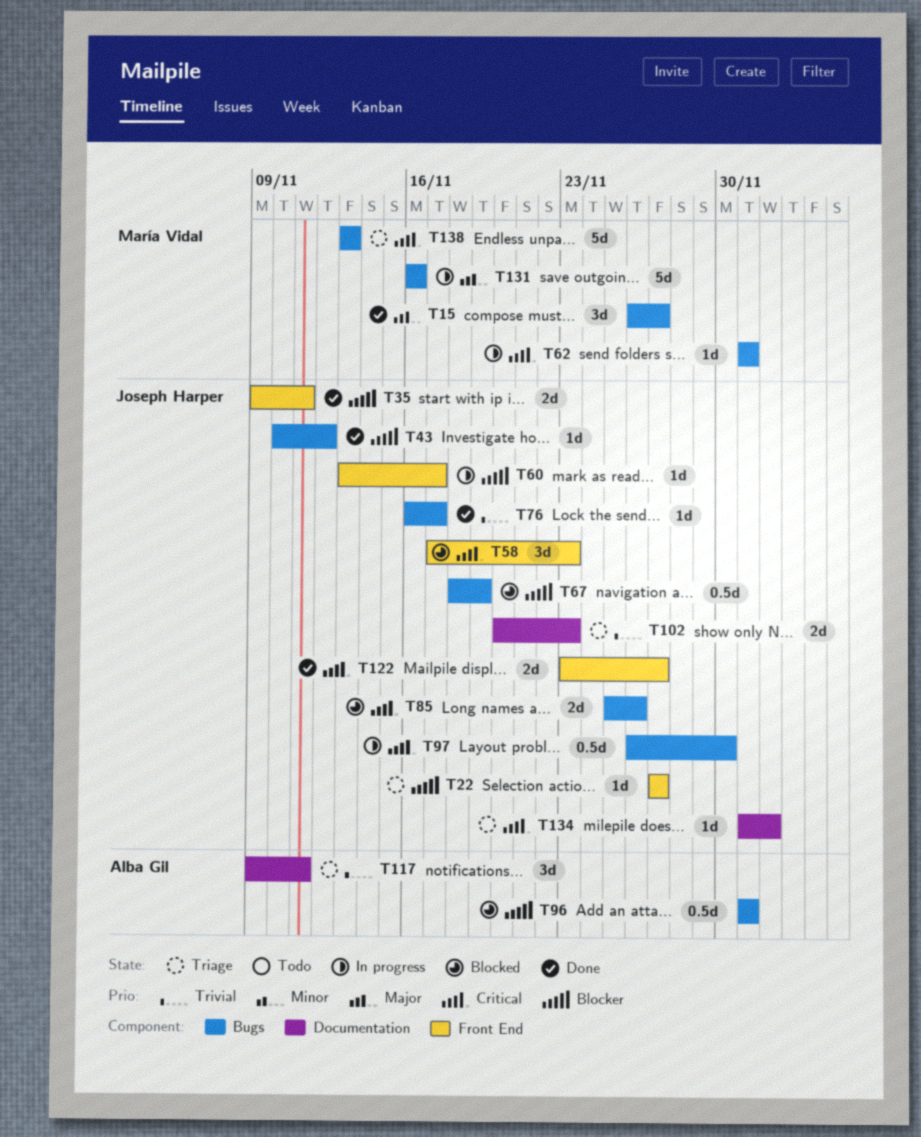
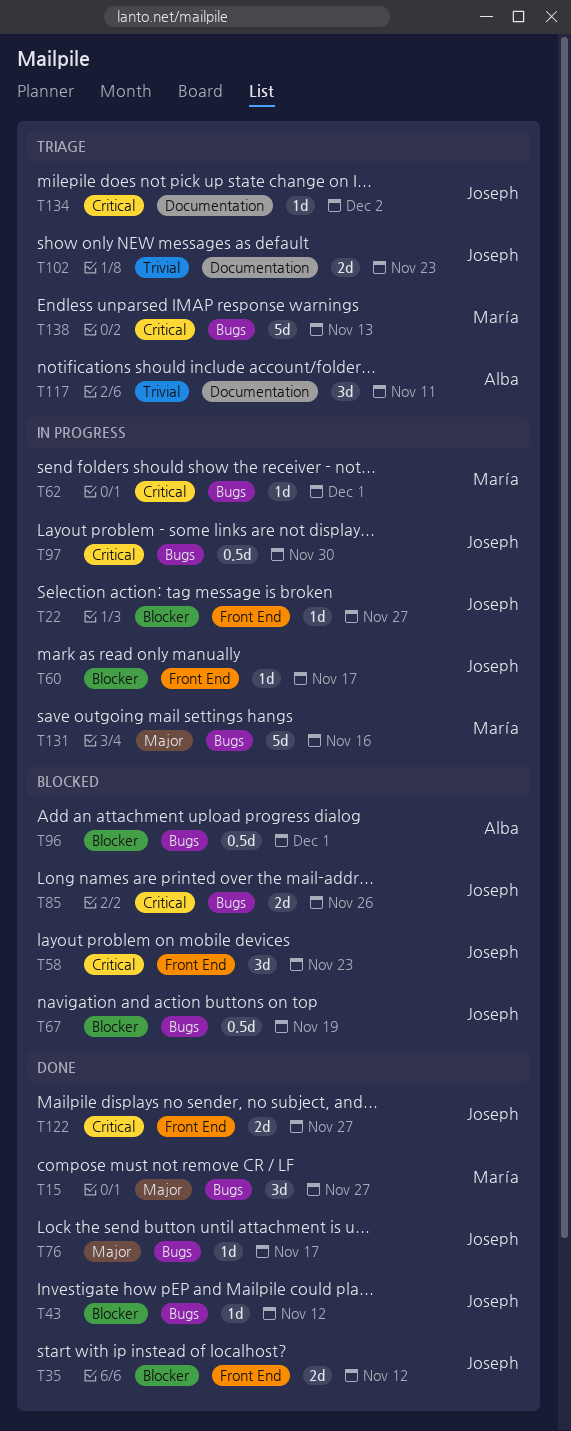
T22, status: Triage -> In progress
T35, due: Nov 11 -> Nov 12
T76, priority: Trivial -> Major

